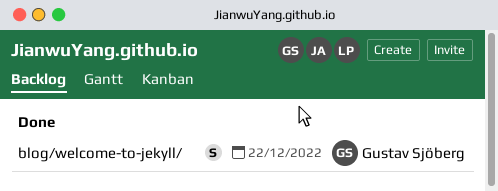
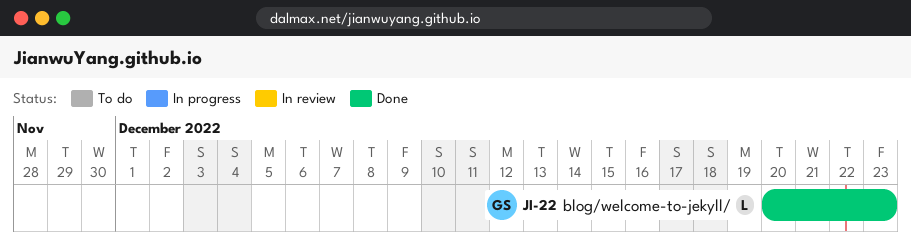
blog/welcome-to-jekyll/, estimate: S -> L
blog/welcome-to-jekyll/, due: Dec 22 -> Dec 23

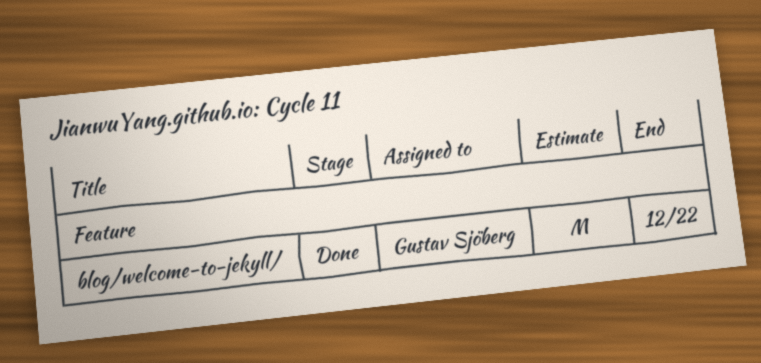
blog/welcome-to-jekyll/, estimate: L -> M
blog/welcome-to-jekyll/, due: Dec 23 -> Dec 22

